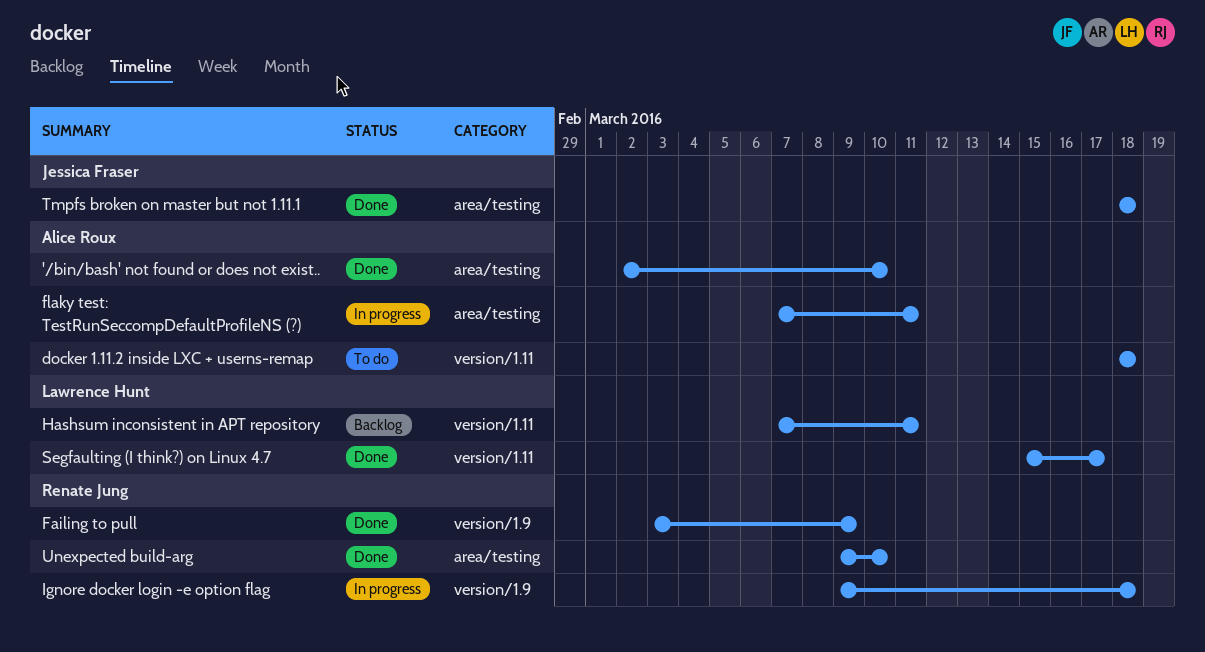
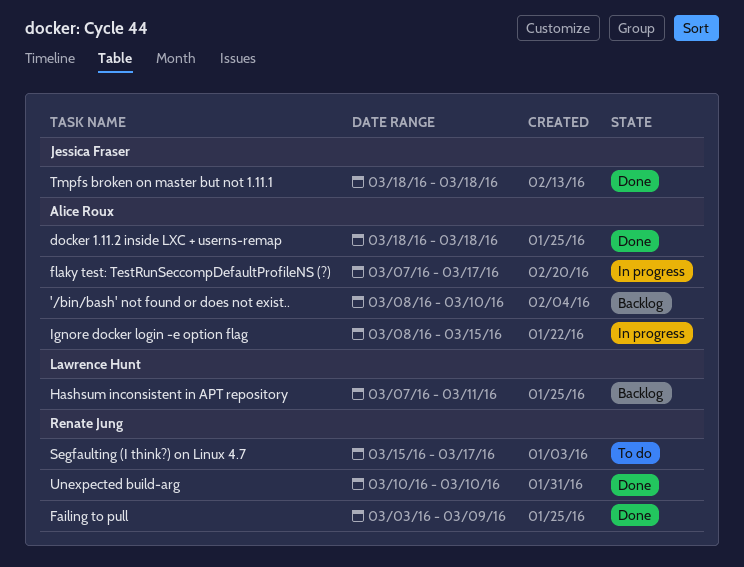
'/bin/bash' not found or does not exist.., status: Done -> Backlog
'/bin/bash' not found or does not exist.., start: Mar 2 -> Mar 8
docker 1.11.2 inside LXC + userns-remap, status: To do -> Done
flaky test: TestRunSeccompDefaultProfileNS (?), due: Mar 11 -> Mar 17
Ignore docker login -e option flag, owner: Renate Jung -> Alice Roux
Ignore docker login -e option flag, start: Mar 9 -> Mar 8
Ignore docker login -e option flag, due: Mar 18 -> Mar 15
Segfaulting (I think?) on Linux 4.7, status: Done -> To do
Segfaulting (I think?) on Linux 4.7, owner: Lawrence Hunt -> Renate Jung
Unexpected build-arg, start: Mar 9 -> Mar 10

